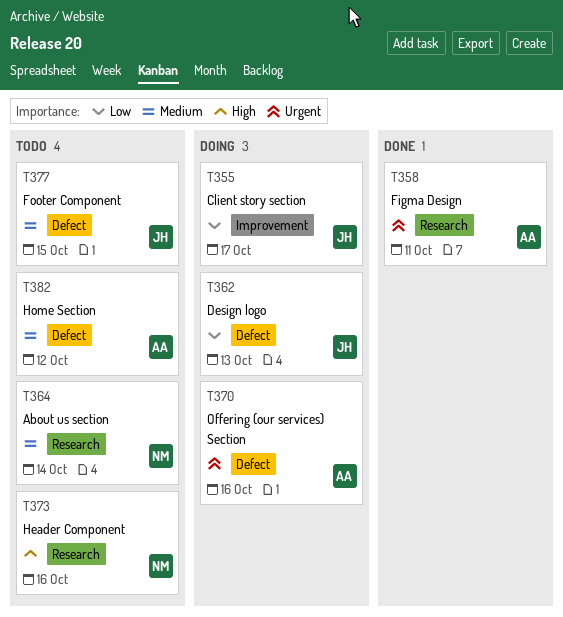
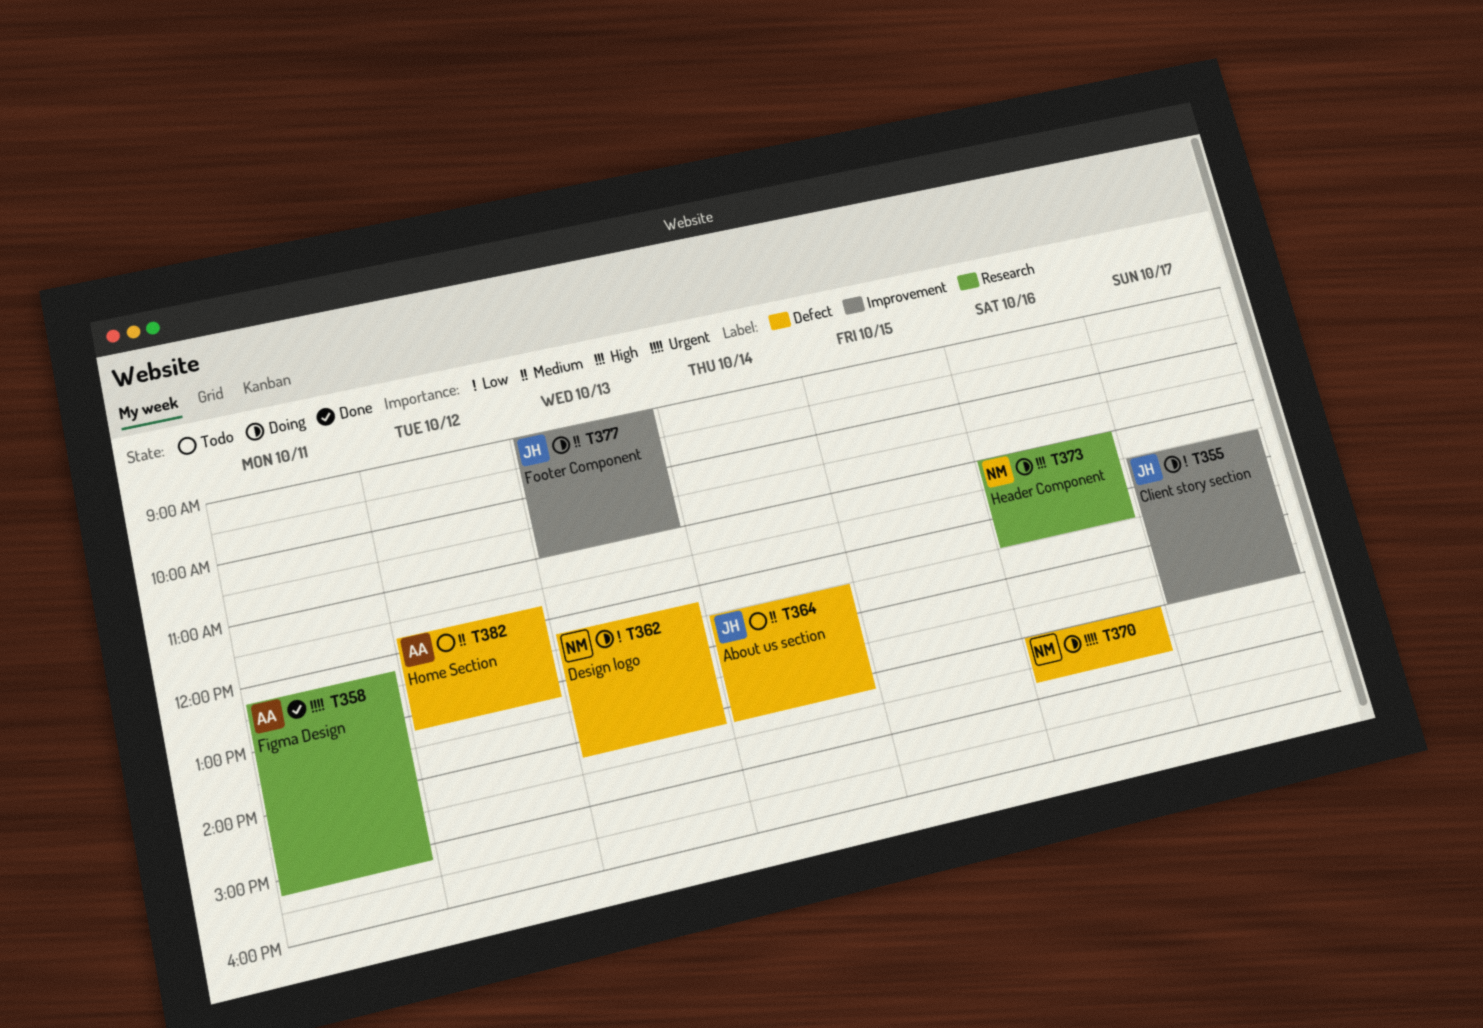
T362, owner: JH -> NM
T364, owner: NM -> JH
T364, label: Research -> Defect
T370, owner: AA -> NM
T373, status: Todo -> Doing
T377, status: Todo -> Doing
T377, label: Defect -> Improvement
T377, day: Oct 15 -> Oct 13

